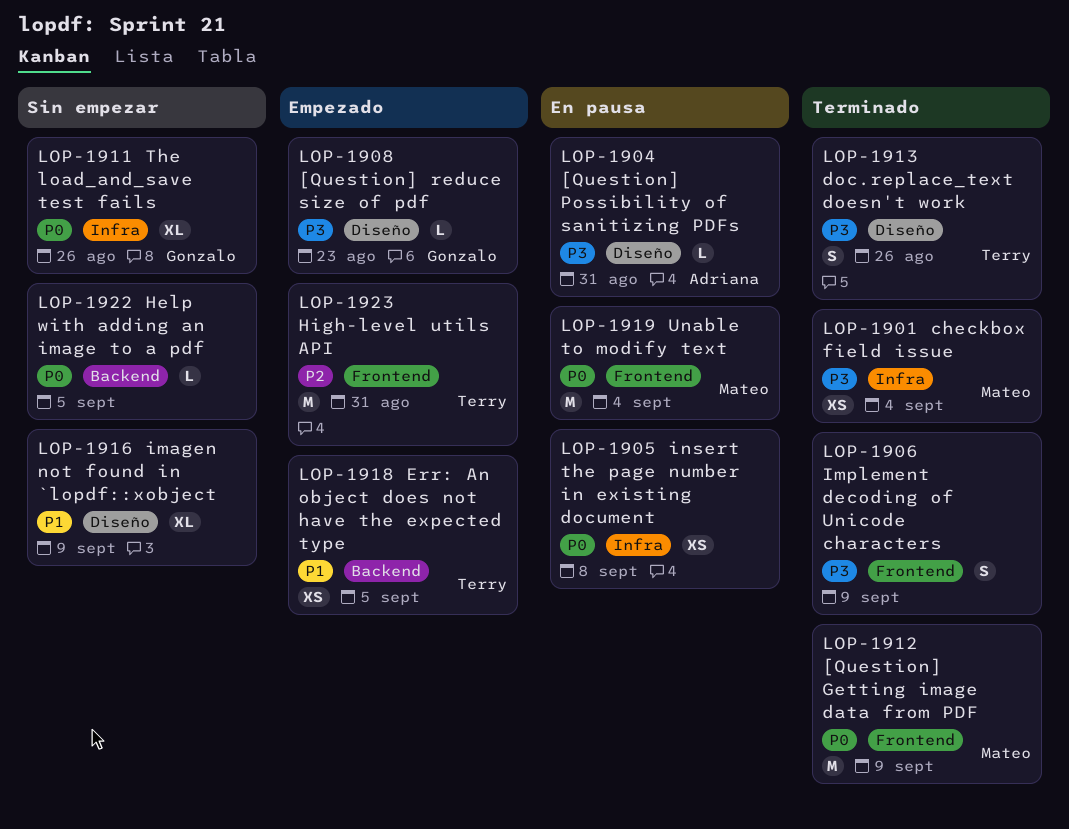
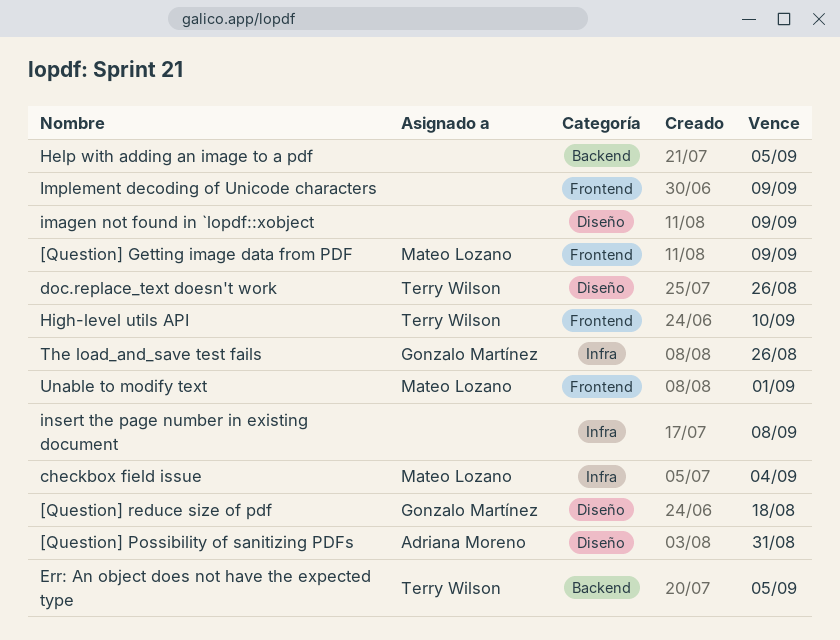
[Question] reduce size of pdf, due: Aug 23 -> Aug 18
High-level utils API, due: Aug 31 -> Sep 10
Unable to modify text, due: Sep 4 -> Sep 1

